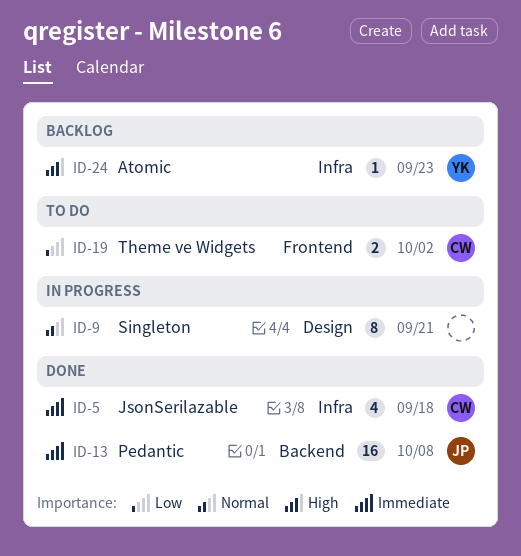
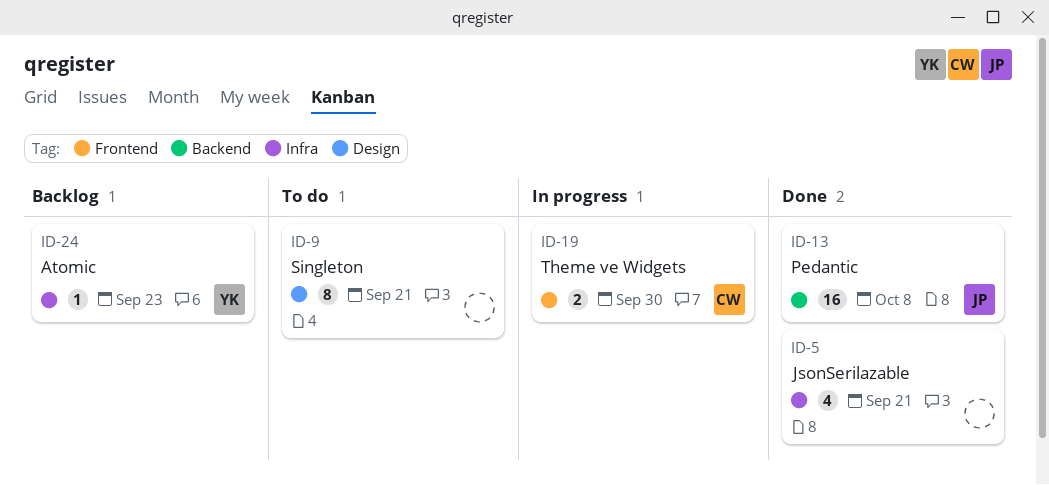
ID-5, owner: CW -> none
ID-5, due: Sep 18 -> Sep 21
ID-9, status: In progress -> To do
ID-19, status: To do -> In progress
ID-19, due: Oct 2 -> Sep 30

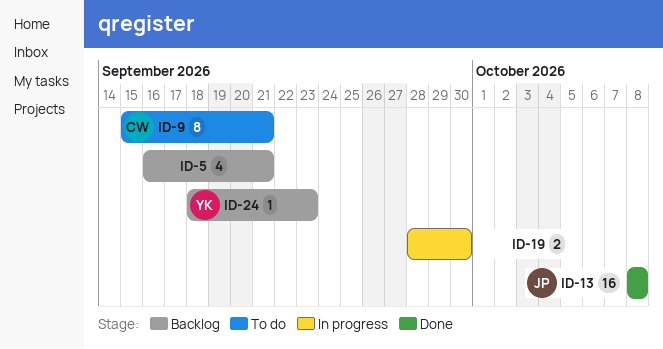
ID-5, status: Done -> Backlog
ID-9, owner: none -> CW
ID-19, owner: CW -> none

